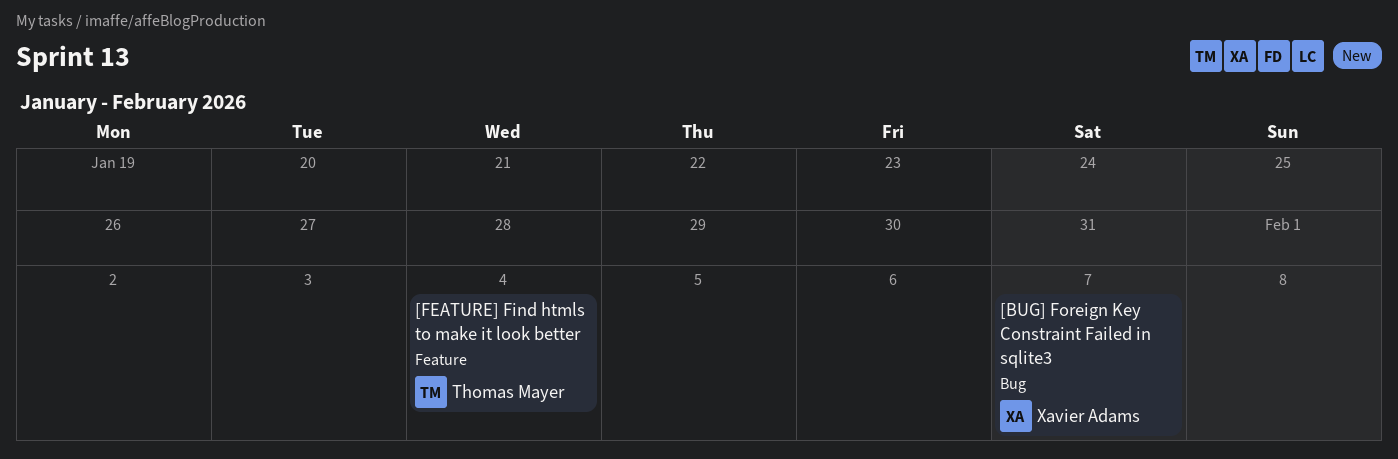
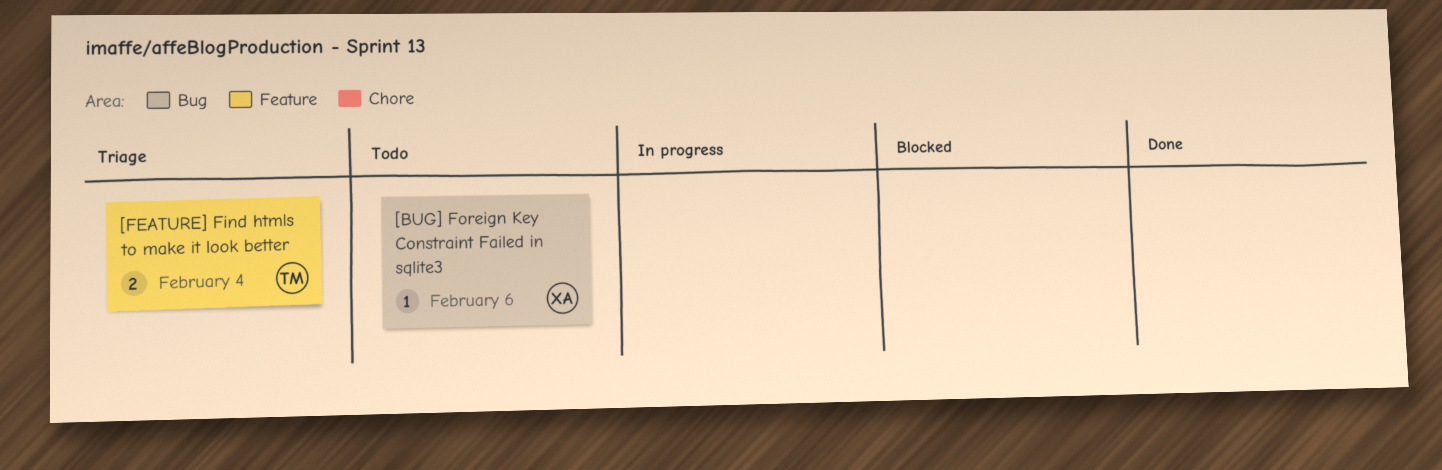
[BUG] Foreign Key Constraint Failed in sqlite3, due: Feb 7 -> Feb 6

